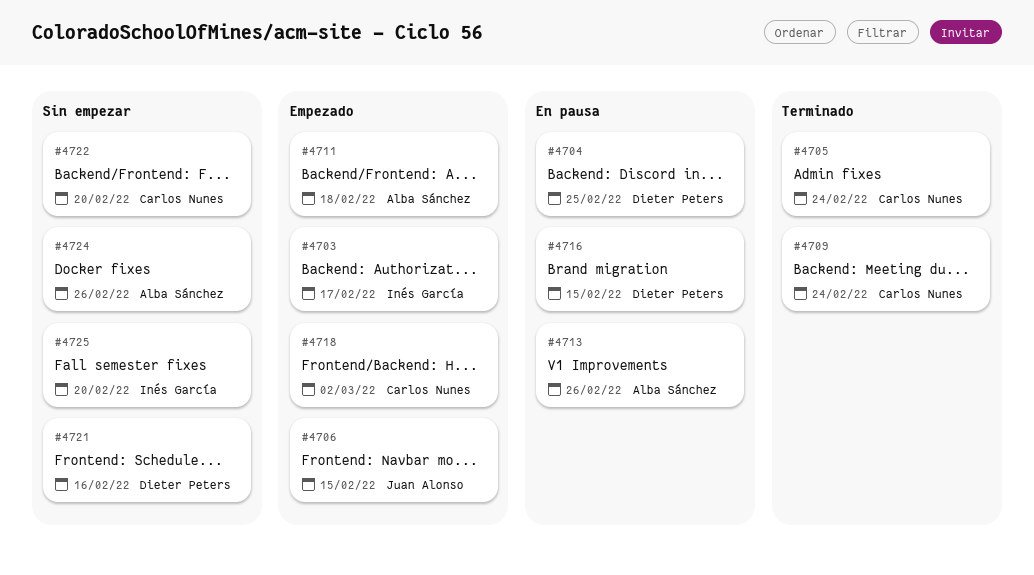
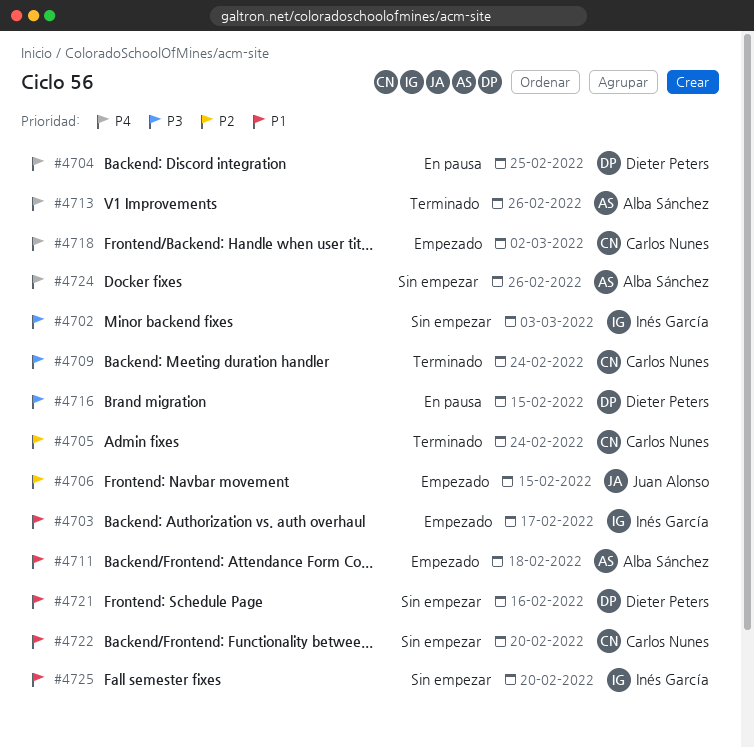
#4702: none -> present
#4713, status: En pausa -> Terminado

